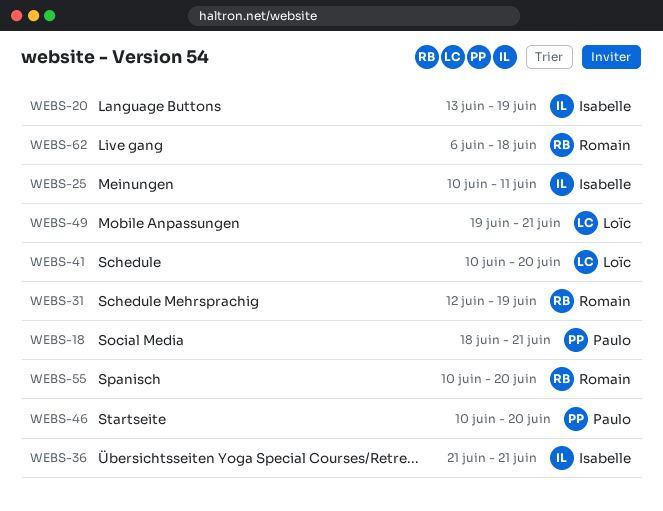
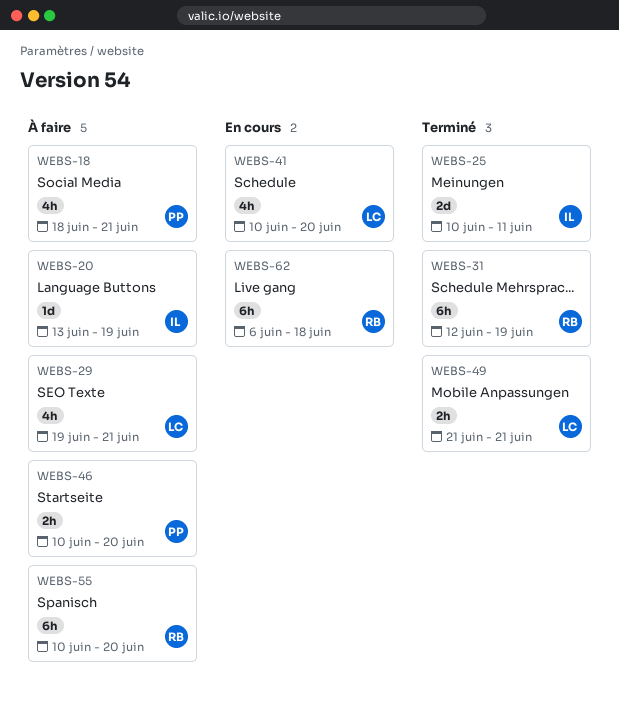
WEBS-29: none -> present
WEBS-36: present -> none
WEBS-49, start: Jun 19 -> Jun 21

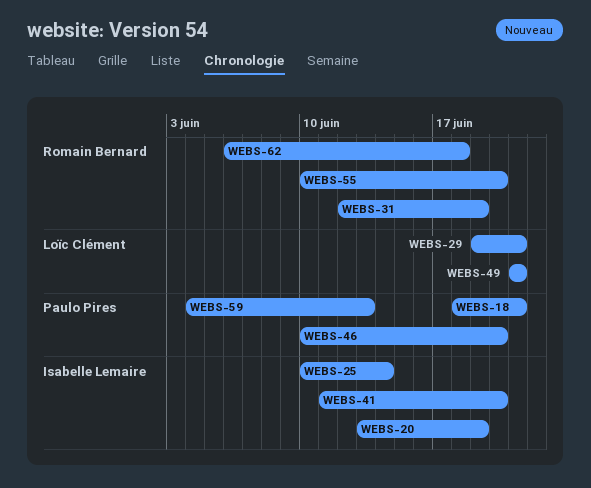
WEBS-25, due: Jun 11 -> Jun 14
WEBS-41, owner: Loïc Clément -> Isabelle Lemaire
WEBS-41, start: Jun 10 -> Jun 11
WEBS-59: none -> present

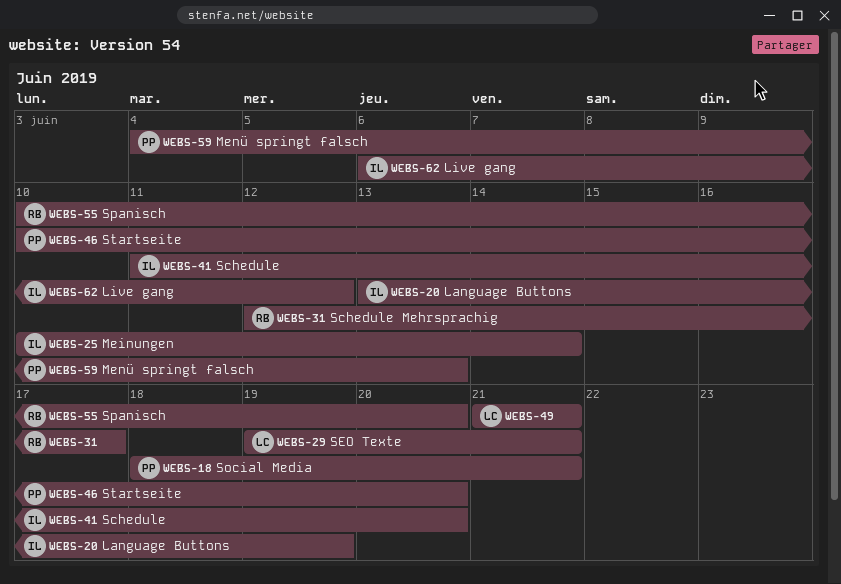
WEBS-31, due: Jun 19 -> Jun 17
WEBS-62, owner: Romain Bernard -> Isabelle Lemaire
WEBS-62, due: Jun 18 -> Jun 12

